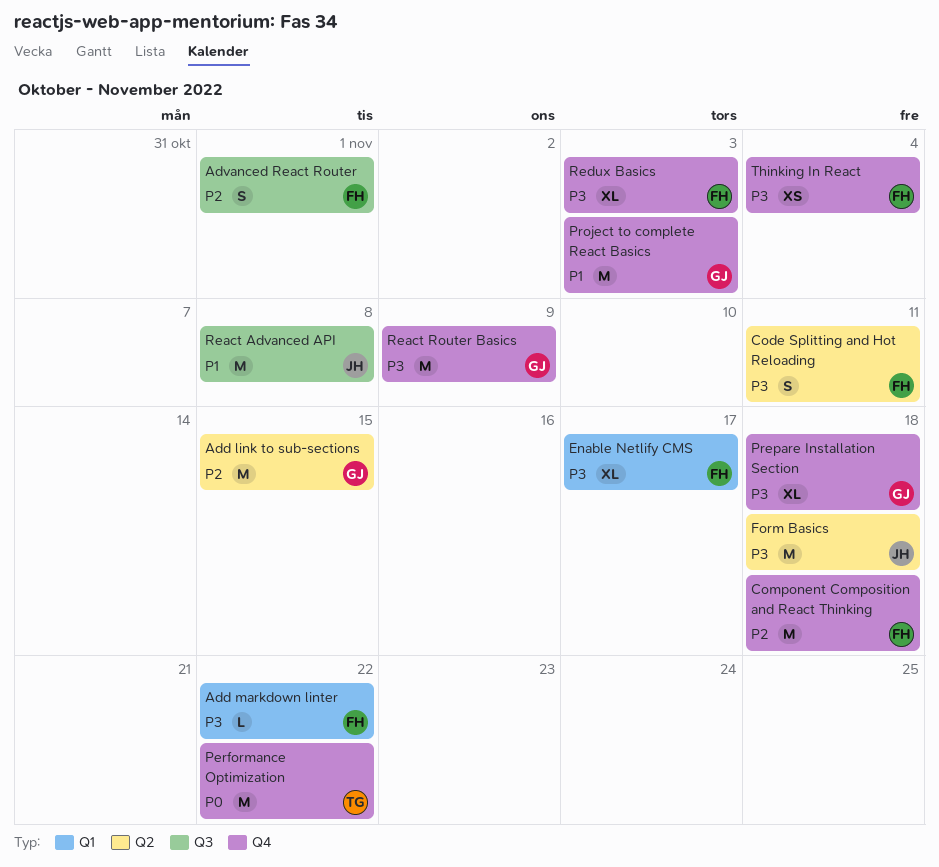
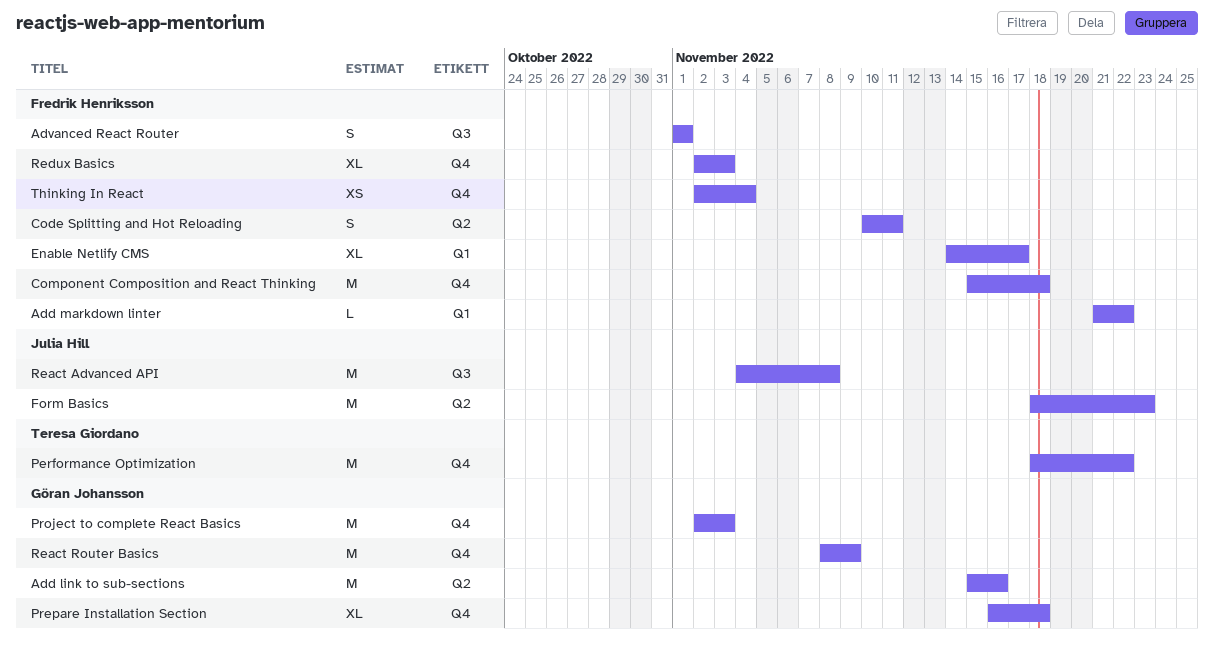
Add link to sub-sections, due: Nov 15 -> Nov 16
Form Basics, due: Nov 18 -> Nov 23

